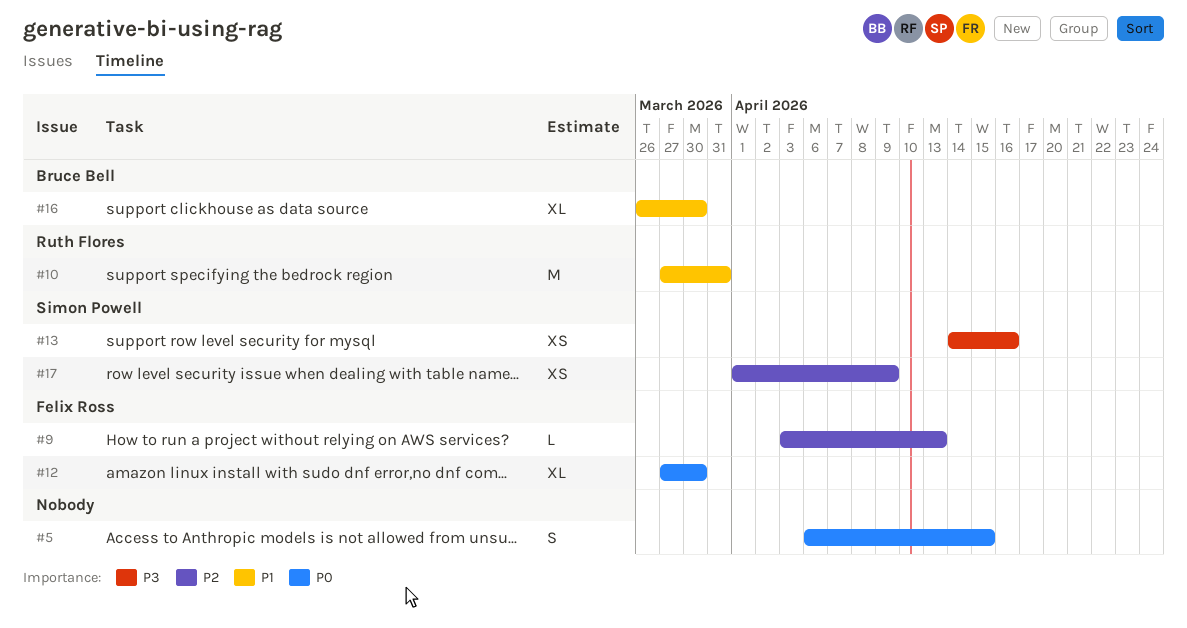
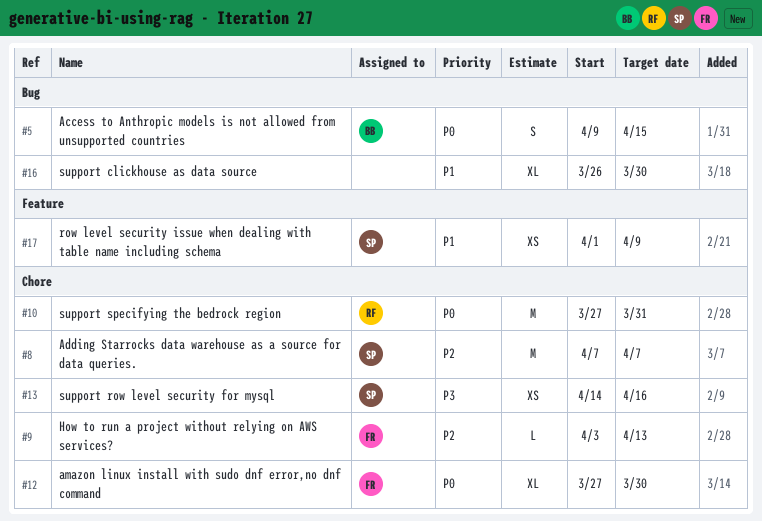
#5, owner: none -> Bruce Bell
#5, start: Apr 6 -> Apr 9
#8: none -> present
#10, priority: P1 -> P0
#16, owner: Bruce Bell -> none
#17, priority: P2 -> P1

